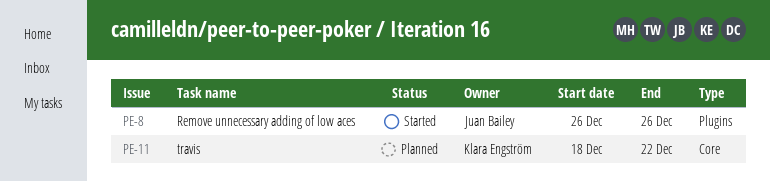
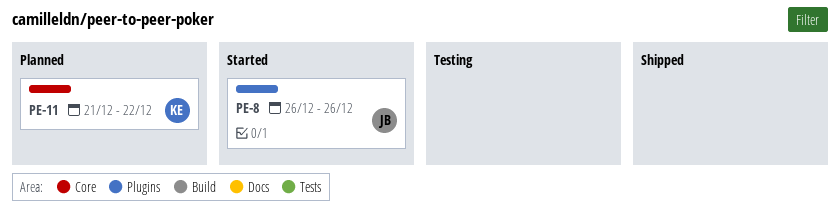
PE-11, start: Dec 18 -> Dec 21

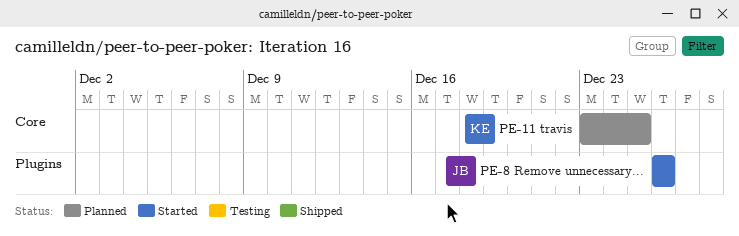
PE-11, start: Dec 21 -> Dec 23
PE-11, due: Dec 22 -> Dec 25

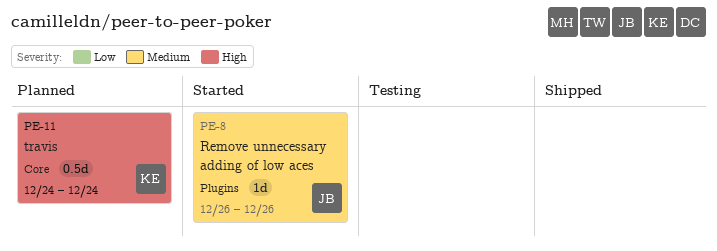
PE-11, start: Dec 23 -> Dec 24
PE-11, due: Dec 25 -> Dec 24

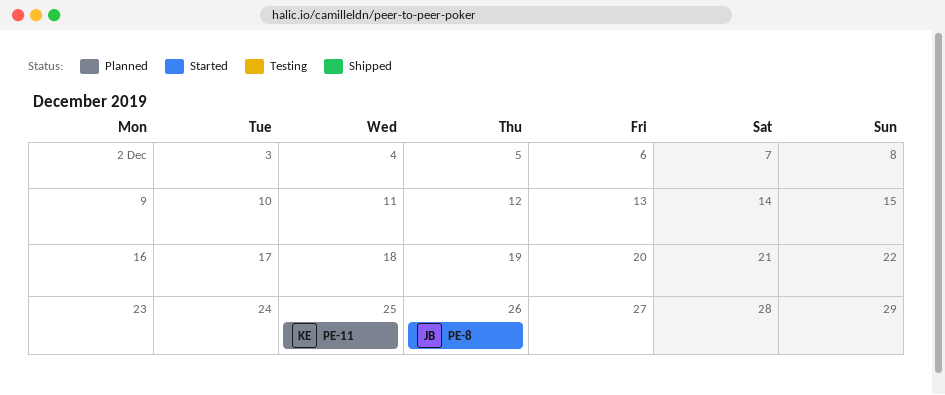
PE-11, start: Dec 24 -> Dec 25
PE-11, due: Dec 24 -> Dec 25

